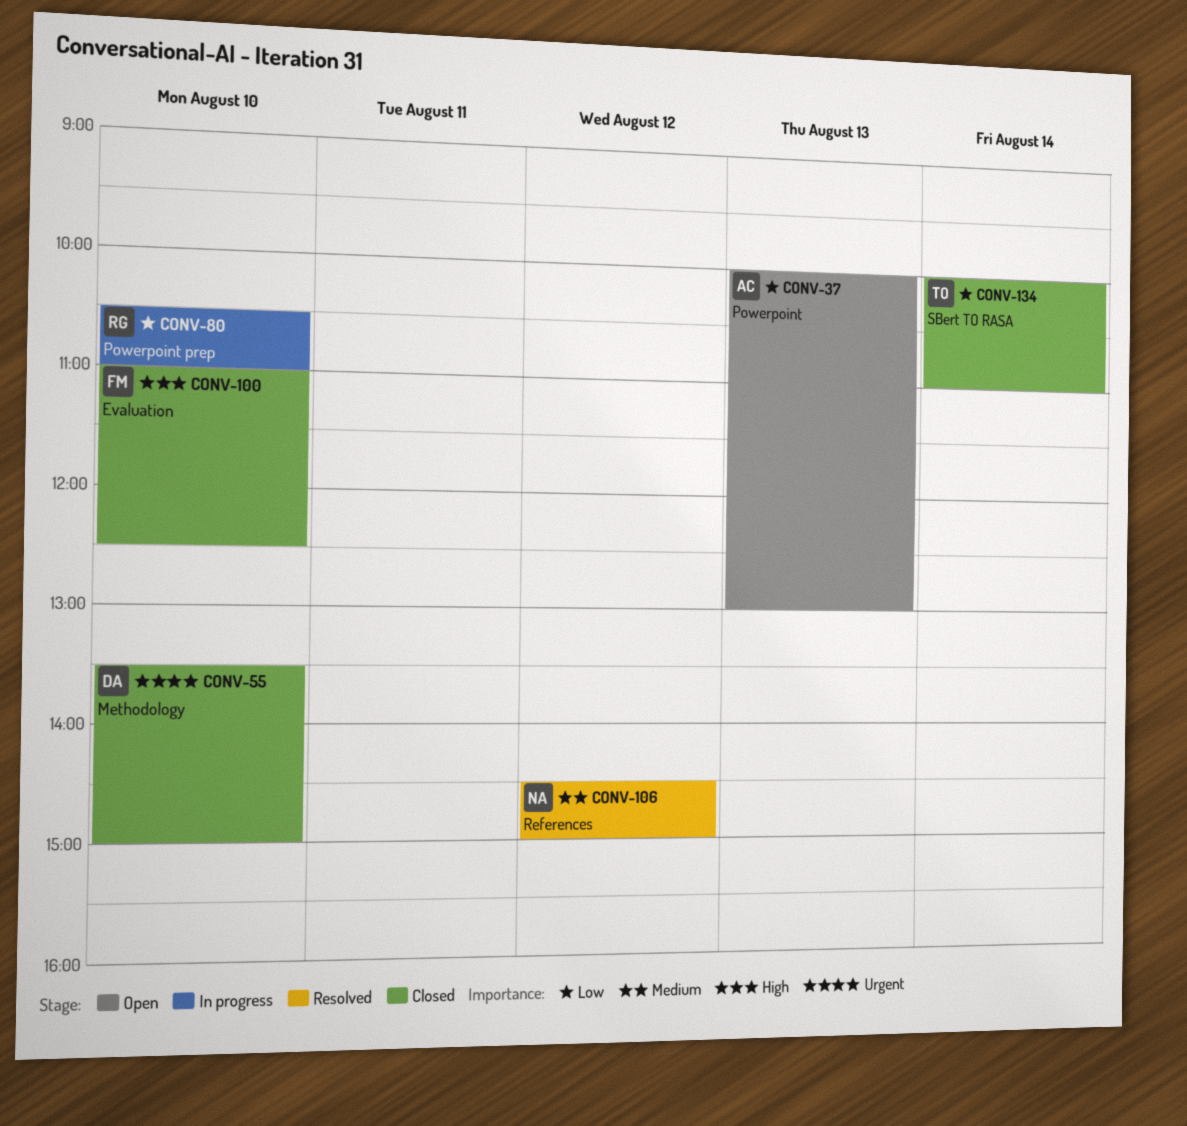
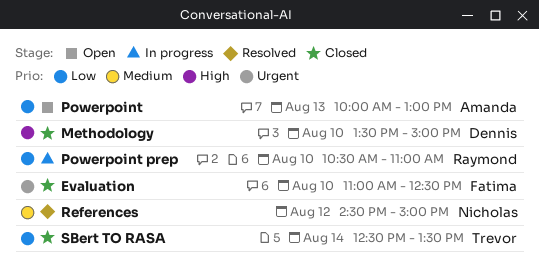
Evaluation, priority: High -> Urgent
Methodology, priority: Urgent -> High
SBert TO RASA, begins: 10:00 -> 12:30
SBert TO RASA, ends: 11:00 -> 13:30

